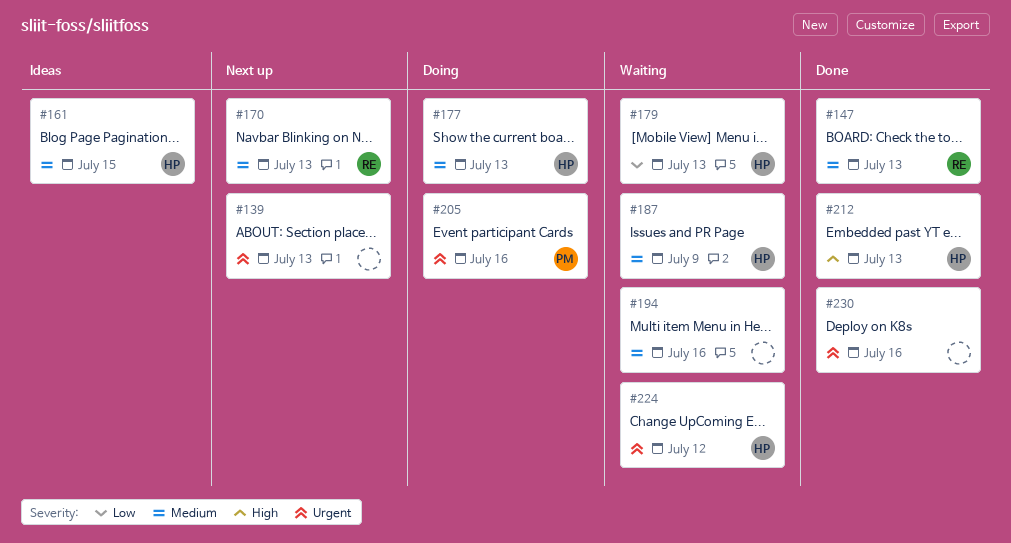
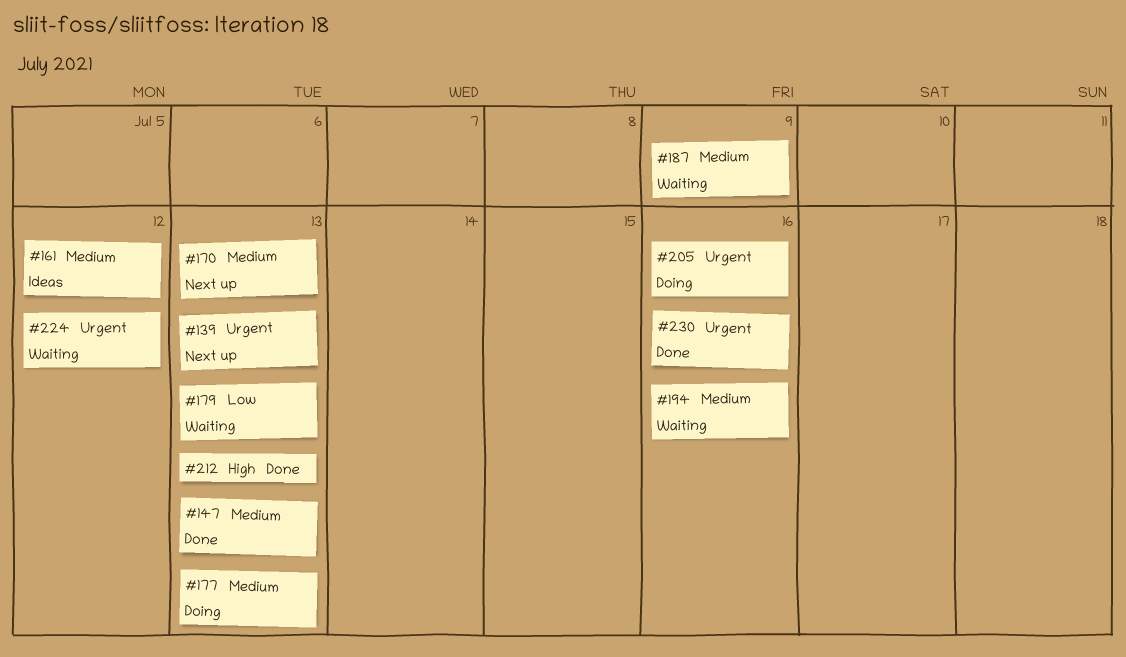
#161, due: Jul 15 -> Jul 12

